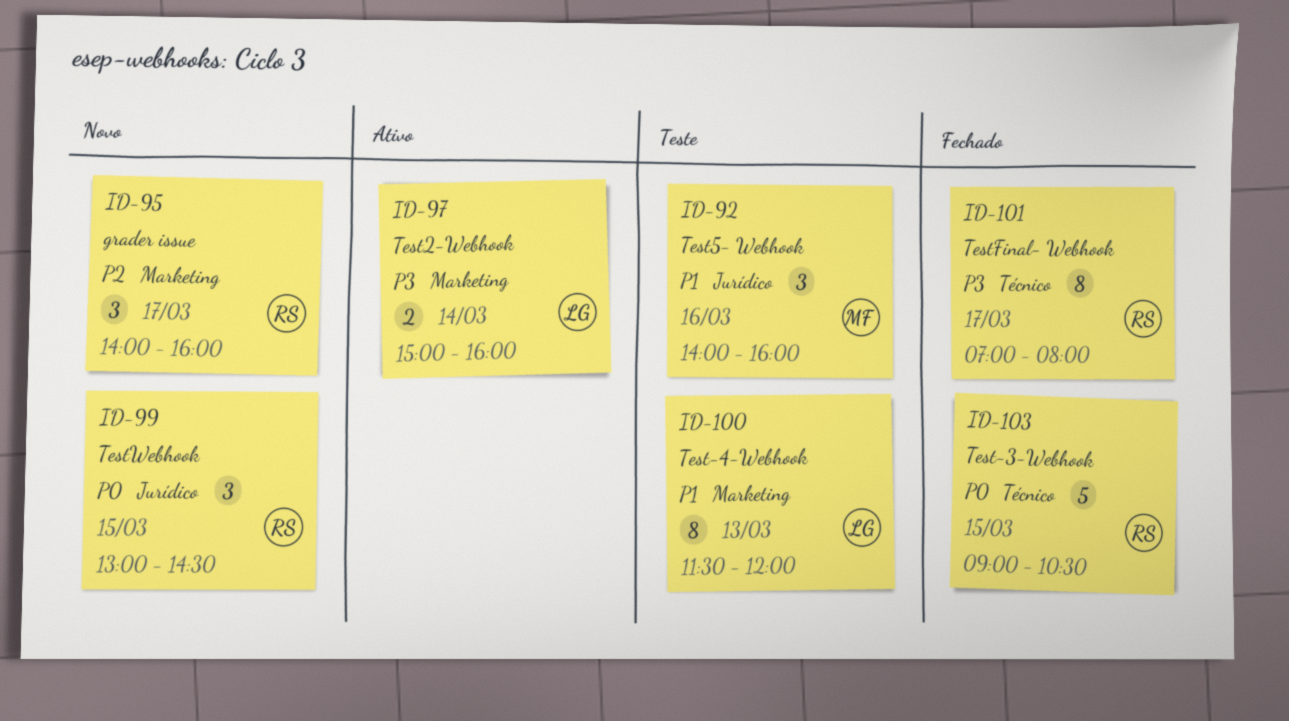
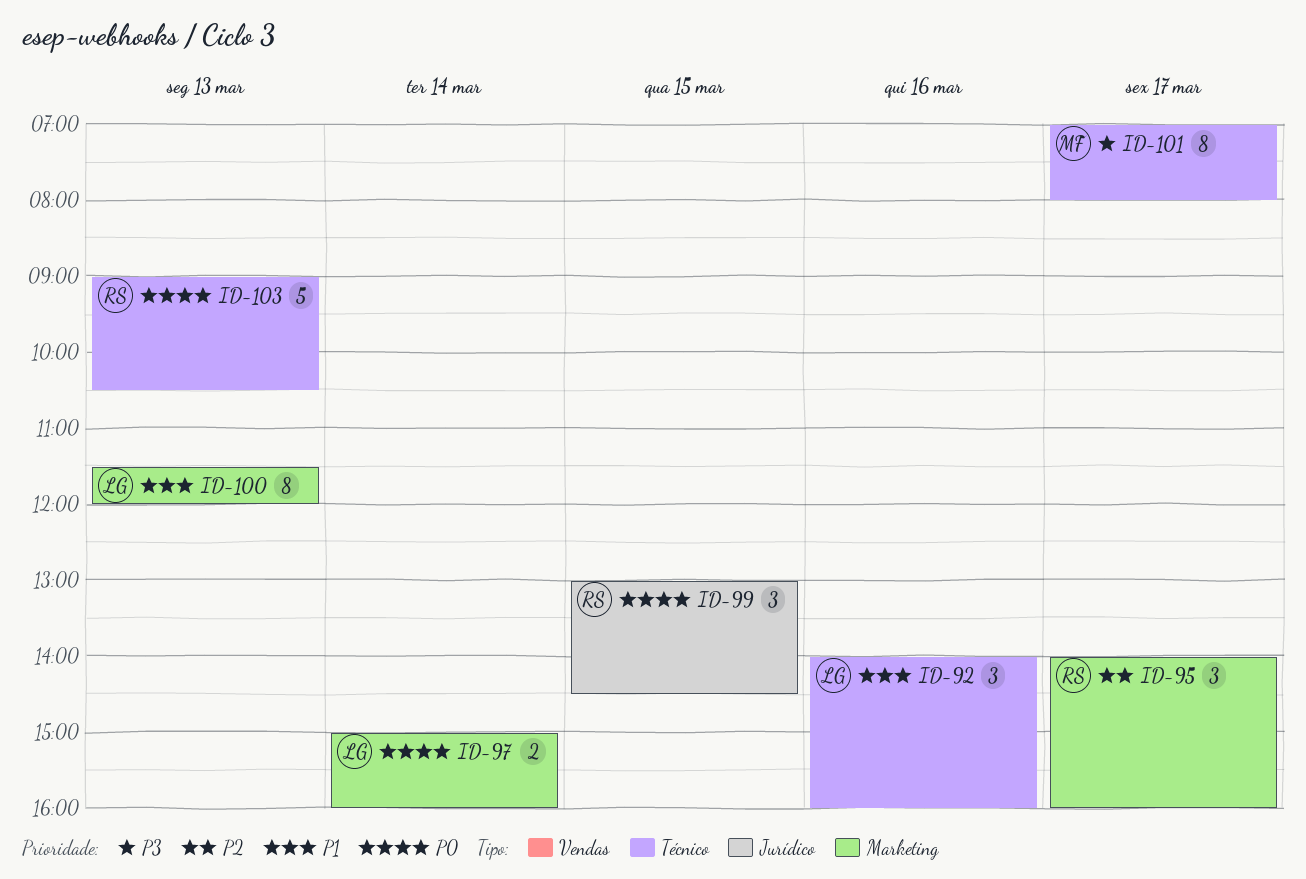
ID-92, owner: MF -> LG
ID-92, label: Jurídico -> Técnico
ID-97, priority: P3 -> P0
ID-101, owner: RS -> MF
ID-103, day: Mar 15 -> Mar 13

